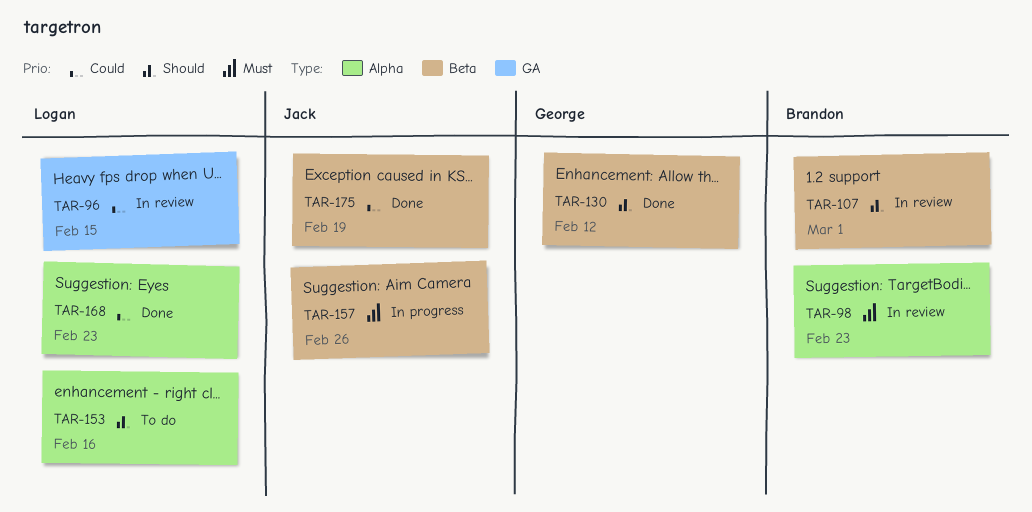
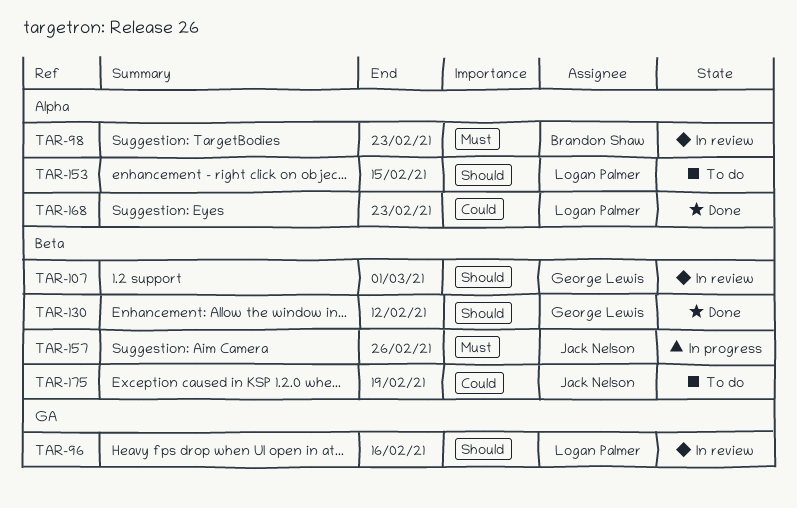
TAR-96, priority: Could -> Should
TAR-96, due: Feb 15 -> Feb 16
TAR-107, owner: Brandon Shaw -> George Lewis
TAR-153, due: Feb 16 -> Feb 15
TAR-175, status: Done -> To do

